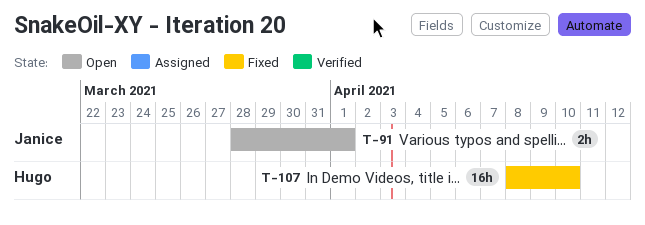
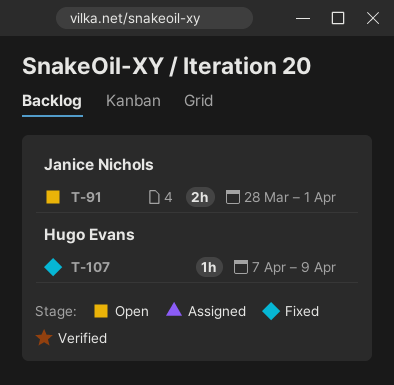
T-107, estimate: 16h -> 1h
T-107, start: Apr 8 -> Apr 7
T-107, due: Apr 10 -> Apr 9

